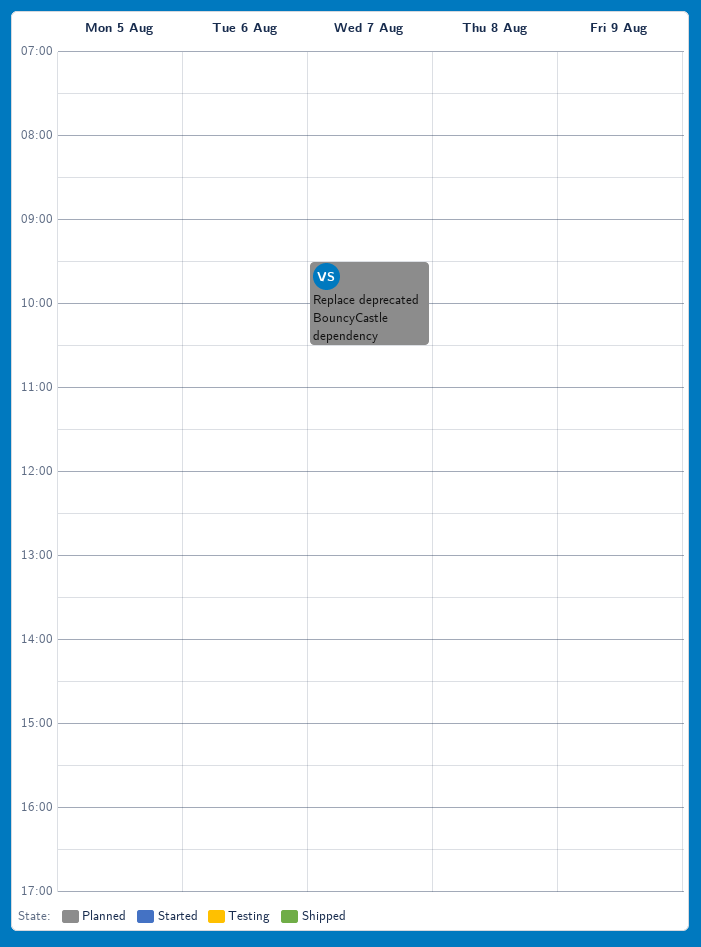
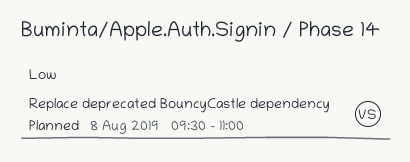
Replace deprecated BouncyCastle dependency, day: Aug 7 -> Aug 8
Replace deprecated BouncyCastle dependency, ends: 10:30 -> 11:00

